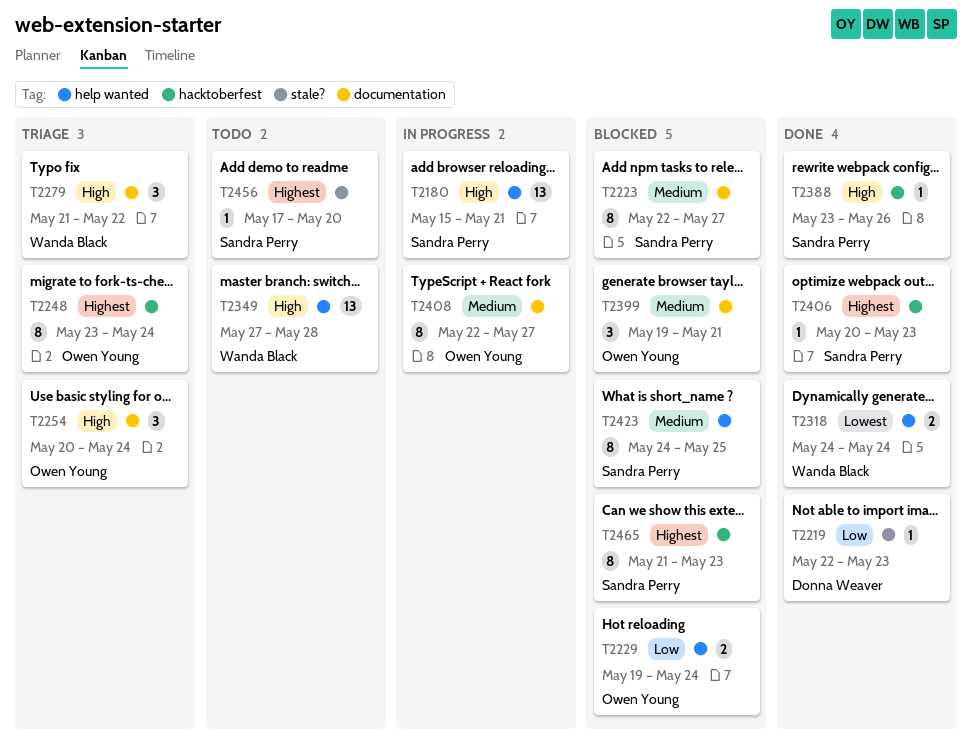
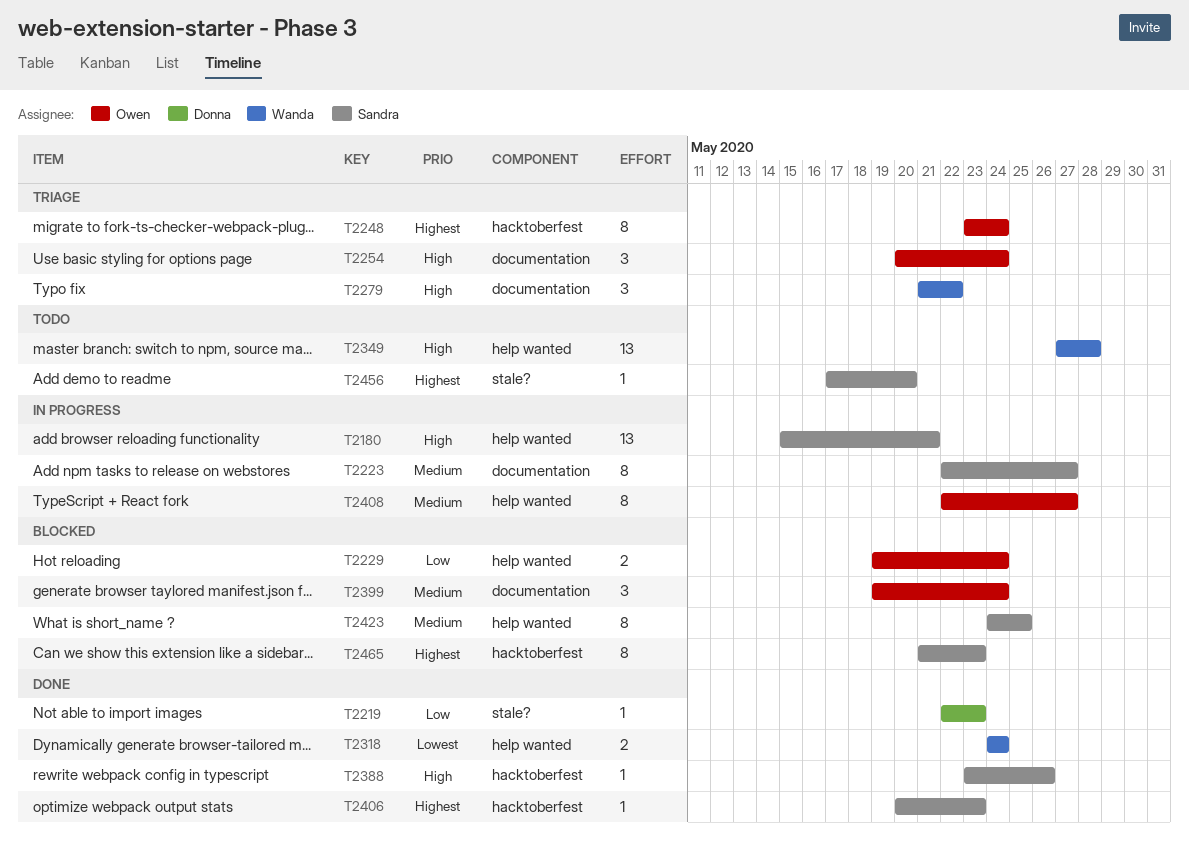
T2223, status: Blocked -> In progress
T2399, due: May 21 -> May 24
T2408, label: documentation -> help wanted

